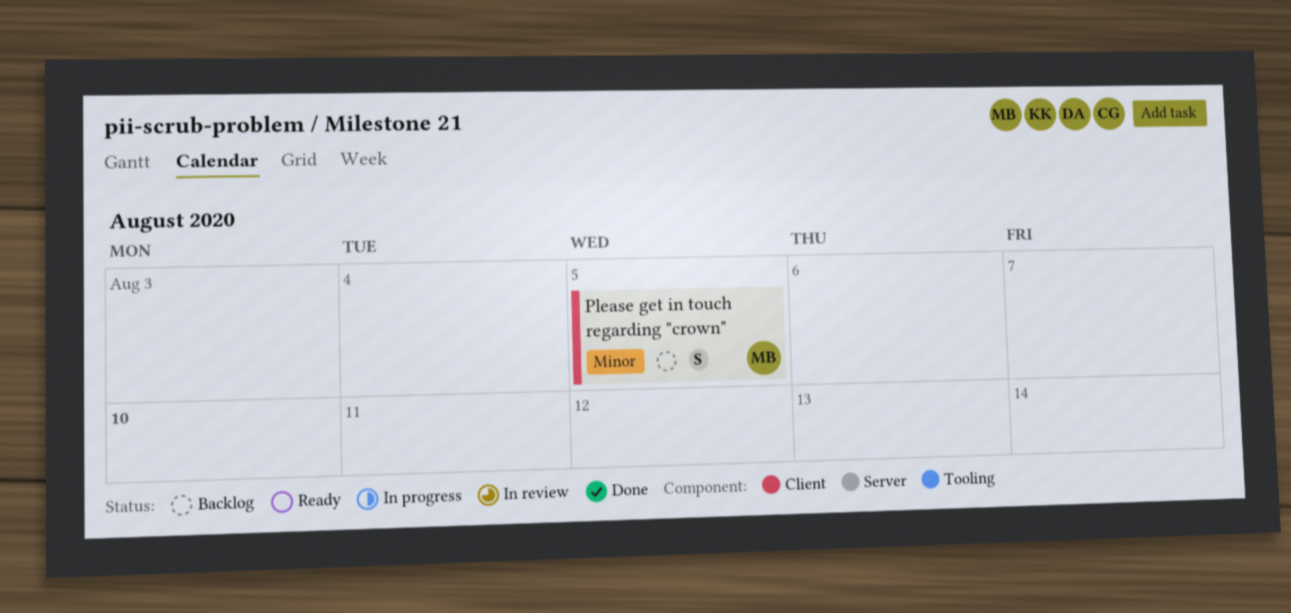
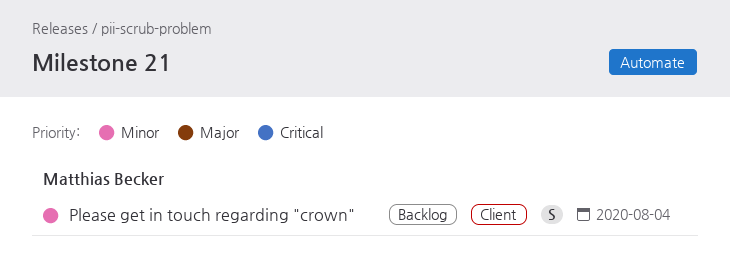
Please get in touch regarding "crown", due: Aug 5 -> Aug 4

